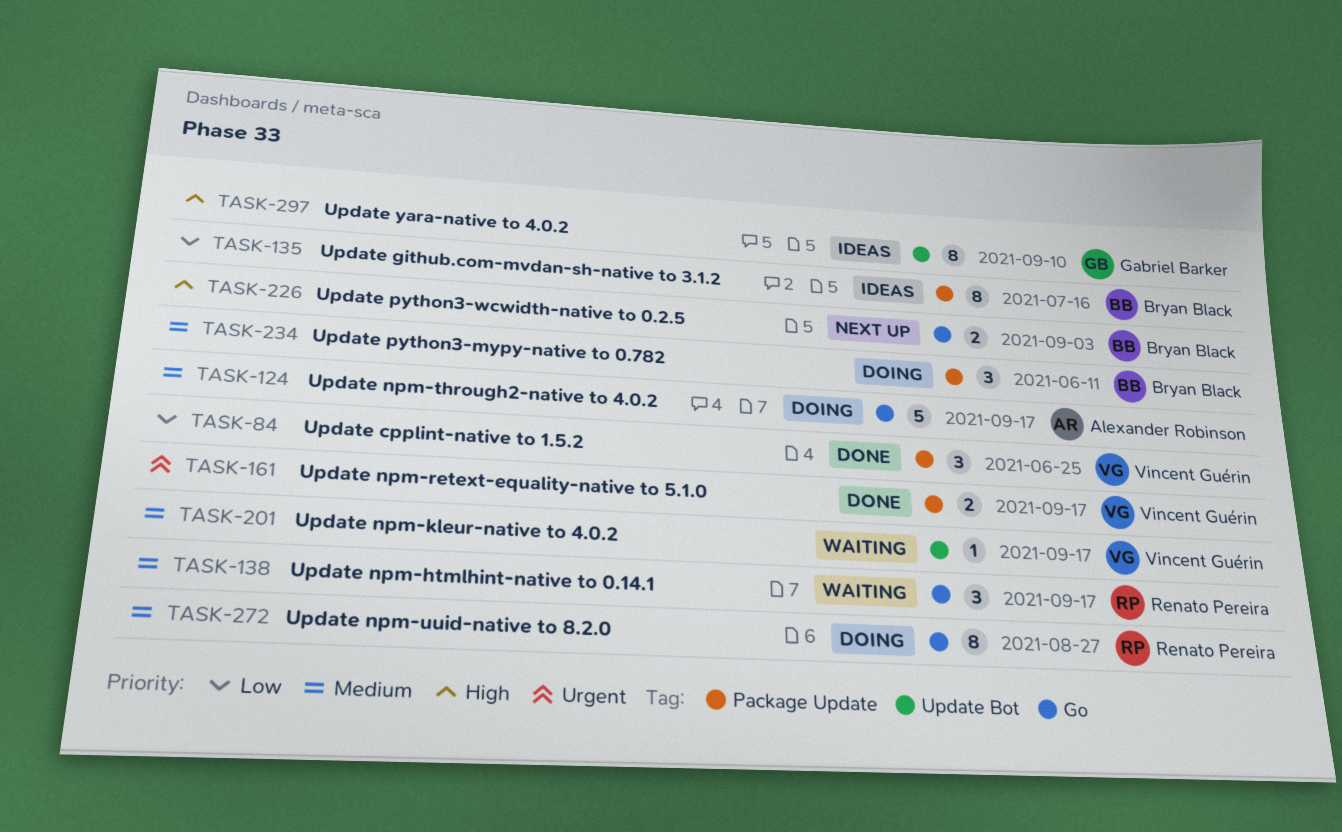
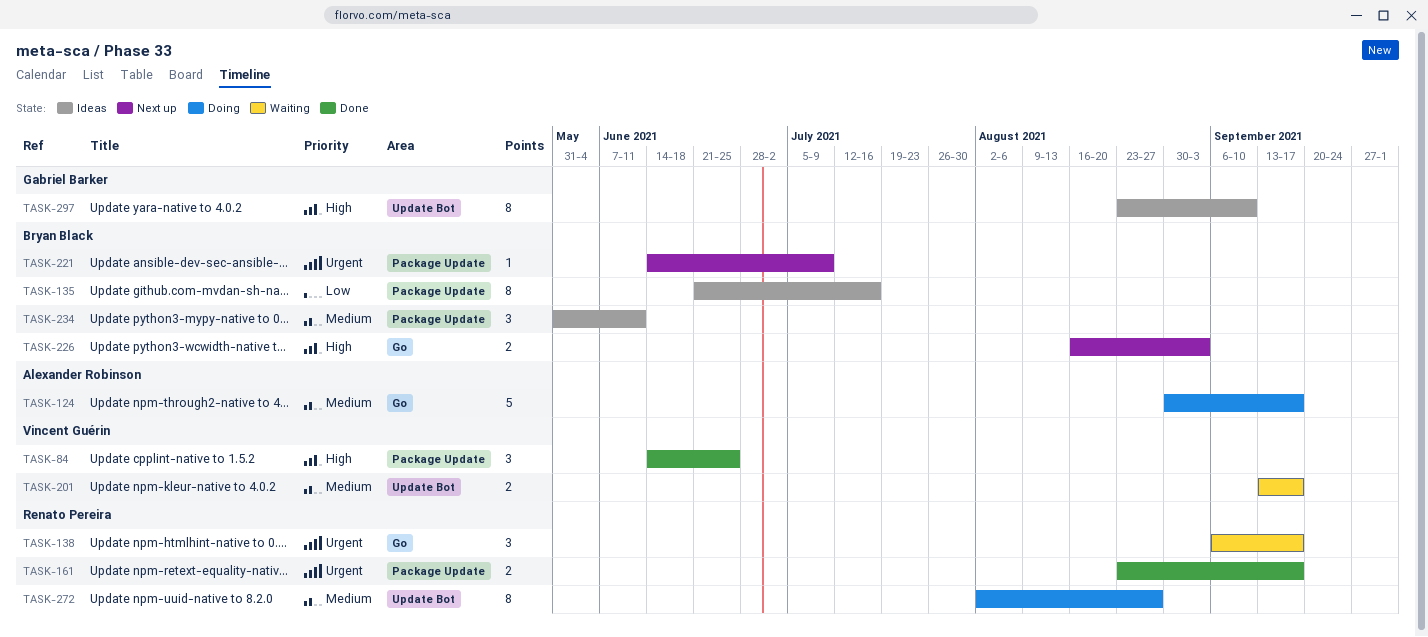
TASK-84, priority: Low -> High
TASK-138, priority: Medium -> Urgent
TASK-161, owner: Vincent Guérin -> Renato Pereira
TASK-201, estimate: 1 -> 2
TASK-221: none -> present
TASK-234, status: Doing -> Ideas
TASK-272, label: Go -> Update Bot

